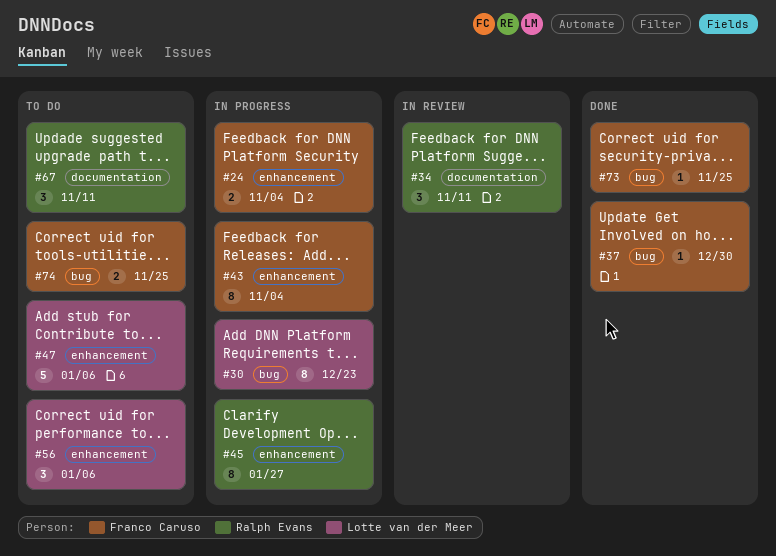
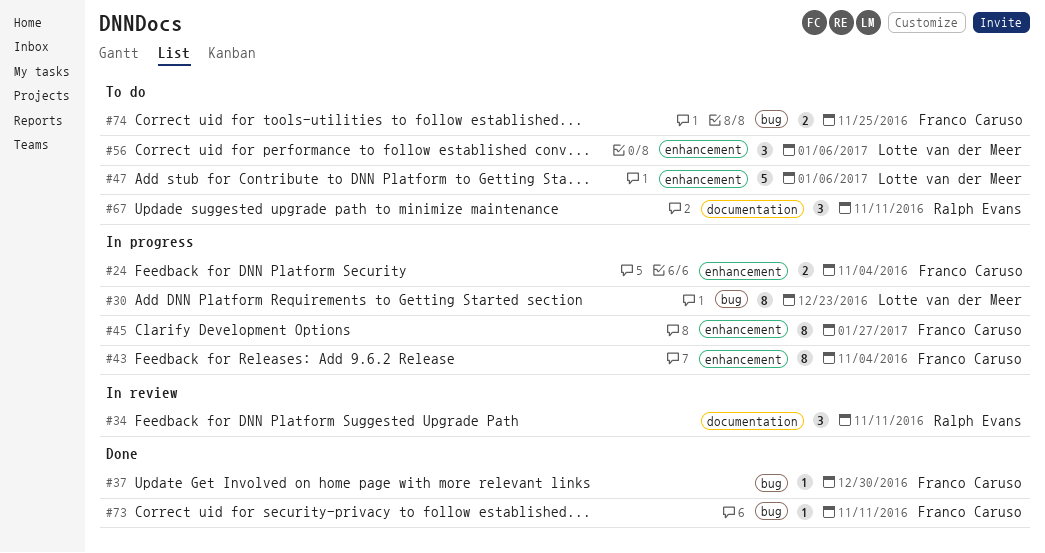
#45, owner: Ralph Evans -> Franco Caruso
#73, due: Nov 25 -> Nov 11

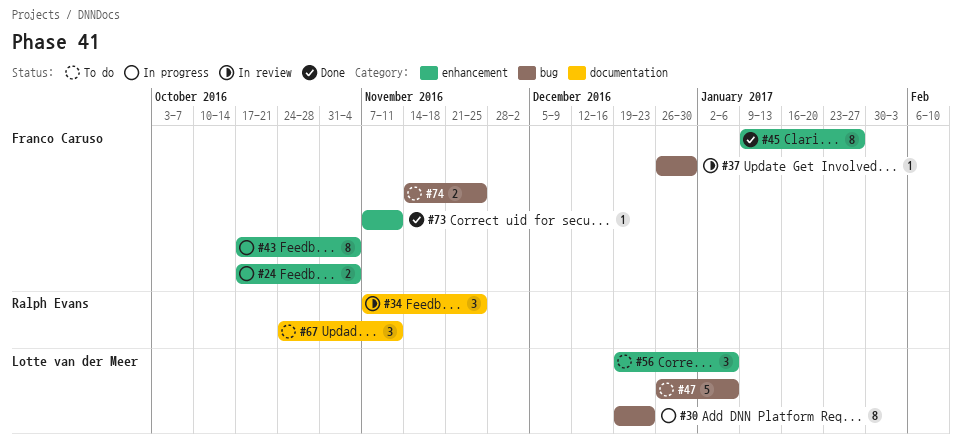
#34, due: Nov 11 -> Nov 25
#37, status: Done -> In review
#45, status: In progress -> Done
#47, label: enhancement -> bug
#73, label: bug -> enhancement

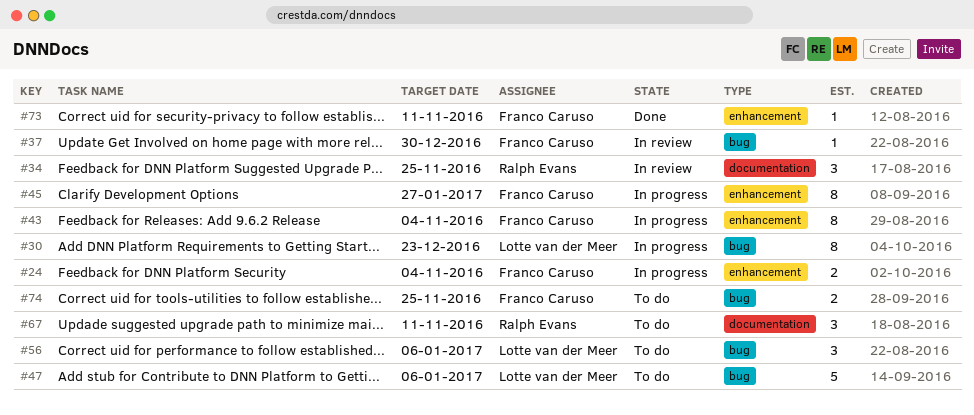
#45, status: Done -> In progress
#56, label: enhancement -> bug

